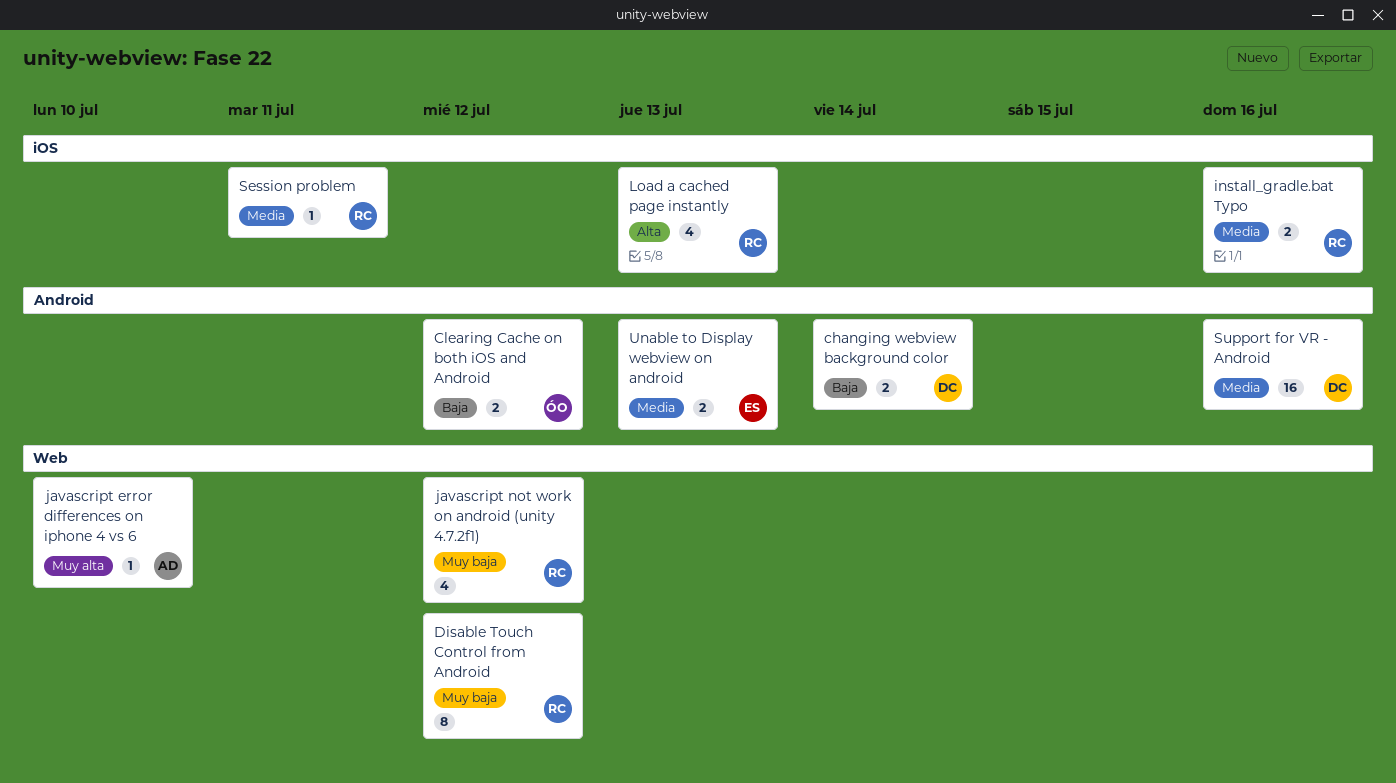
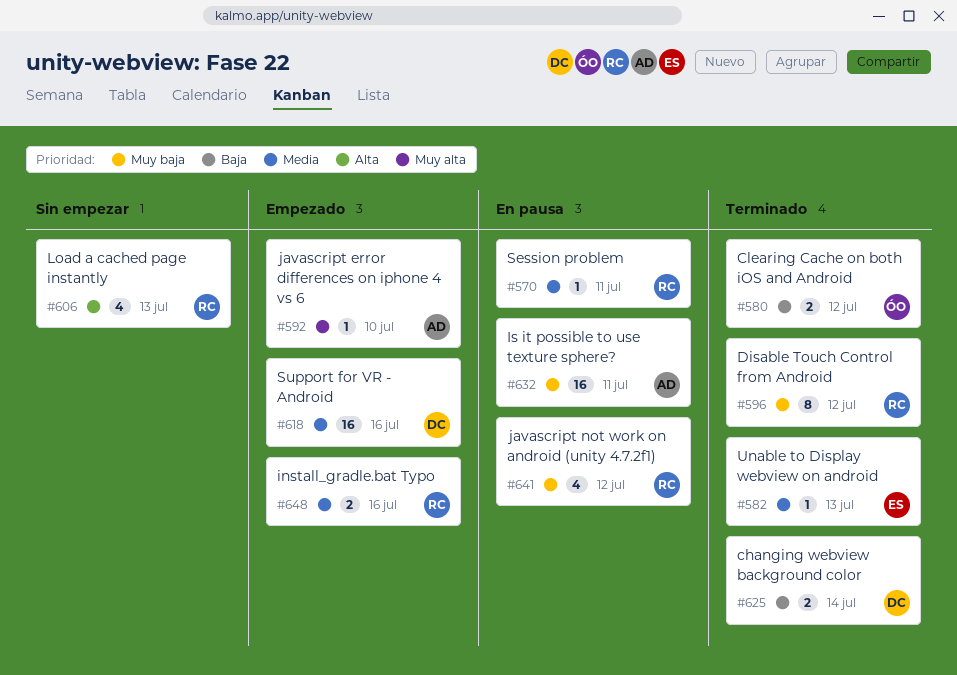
Is it possible to use texture sphere?: none -> present
Unable to Display webview on android, estimate: 2 -> 1

